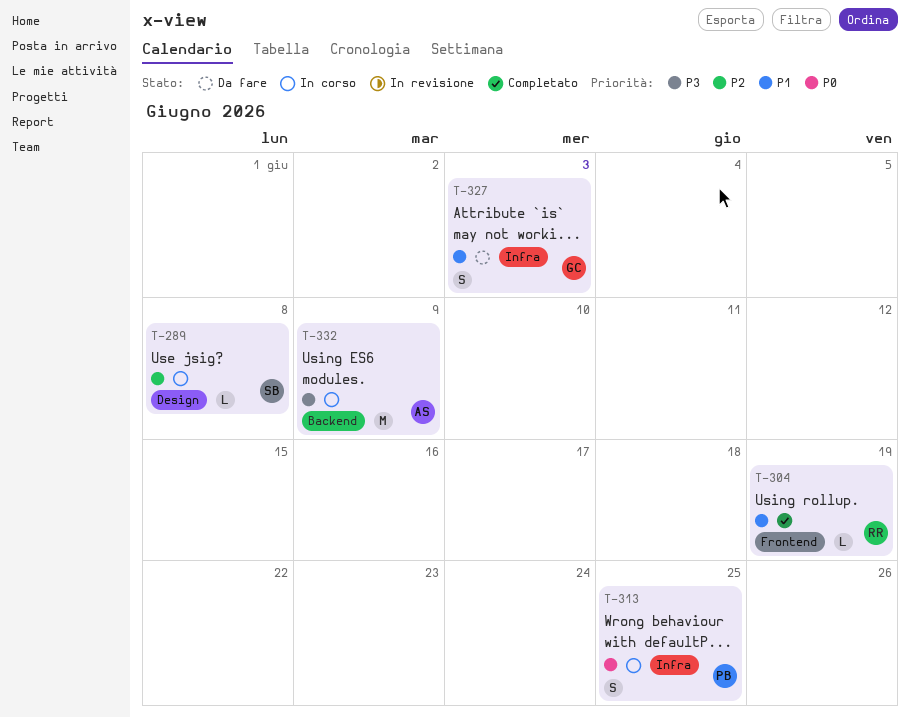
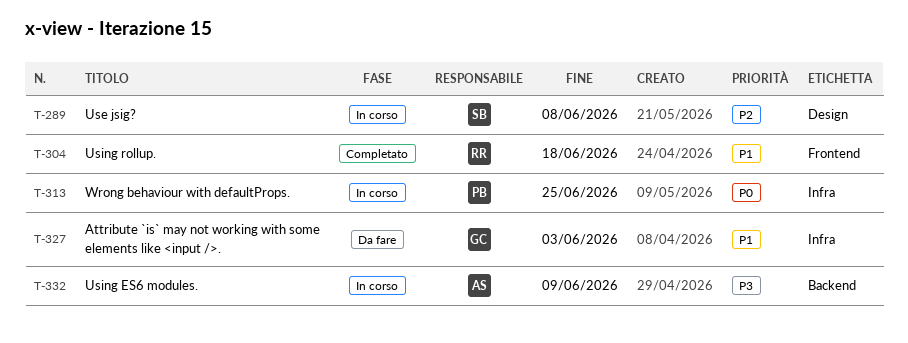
T-304, due: Jun 19 -> Jun 18

